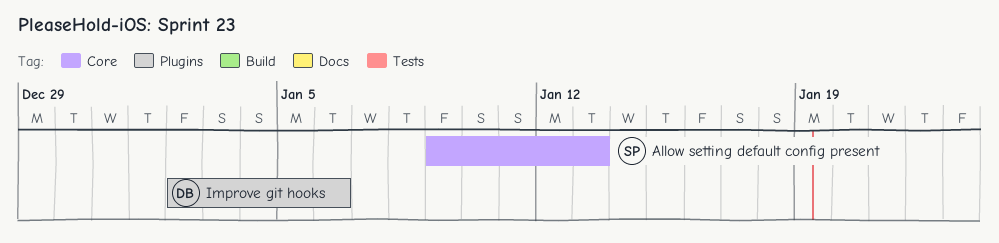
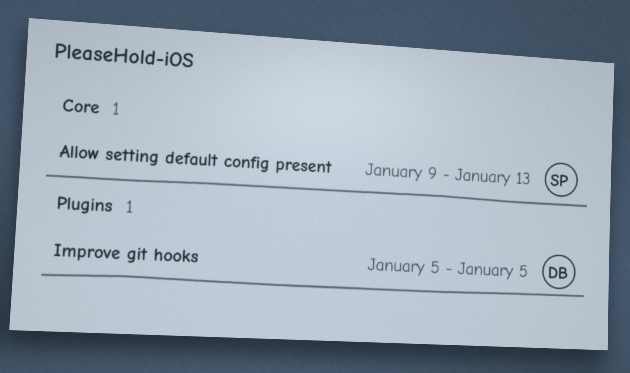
Improve git hooks, start: Jan 2 -> Jan 5
Improve git hooks, due: Jan 6 -> Jan 5

